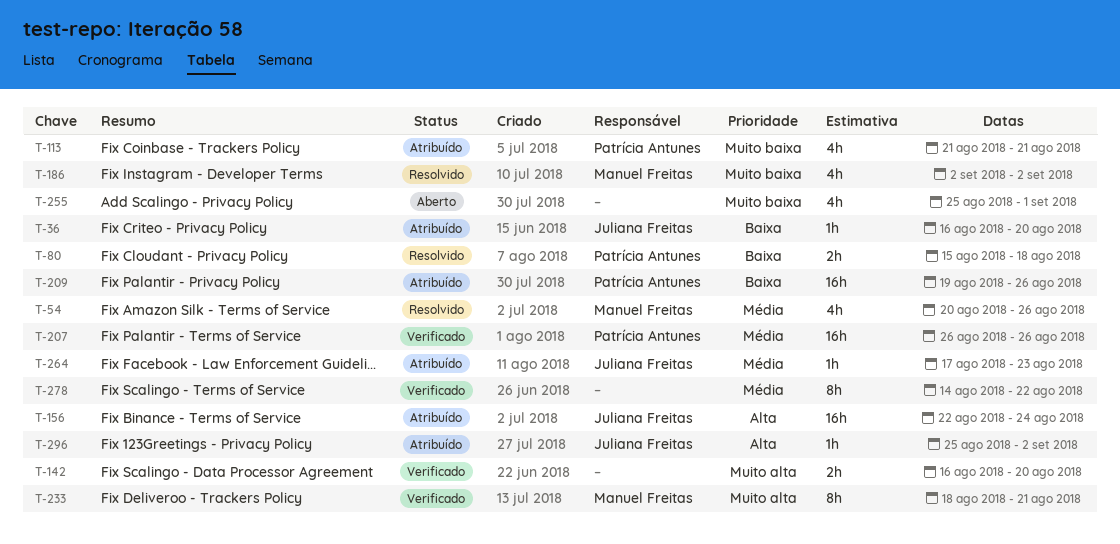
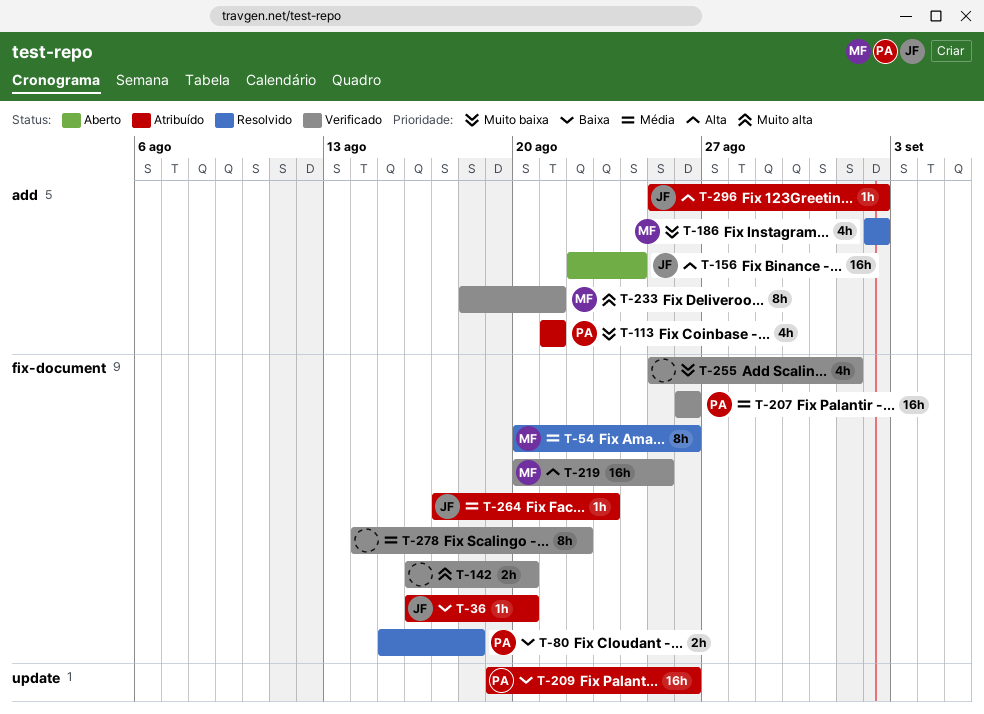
T-54, estimate: 4h -> 8h
T-156, status: Atribuído -> Aberto
T-219: none -> present
T-255, status: Aberto -> Verificado

